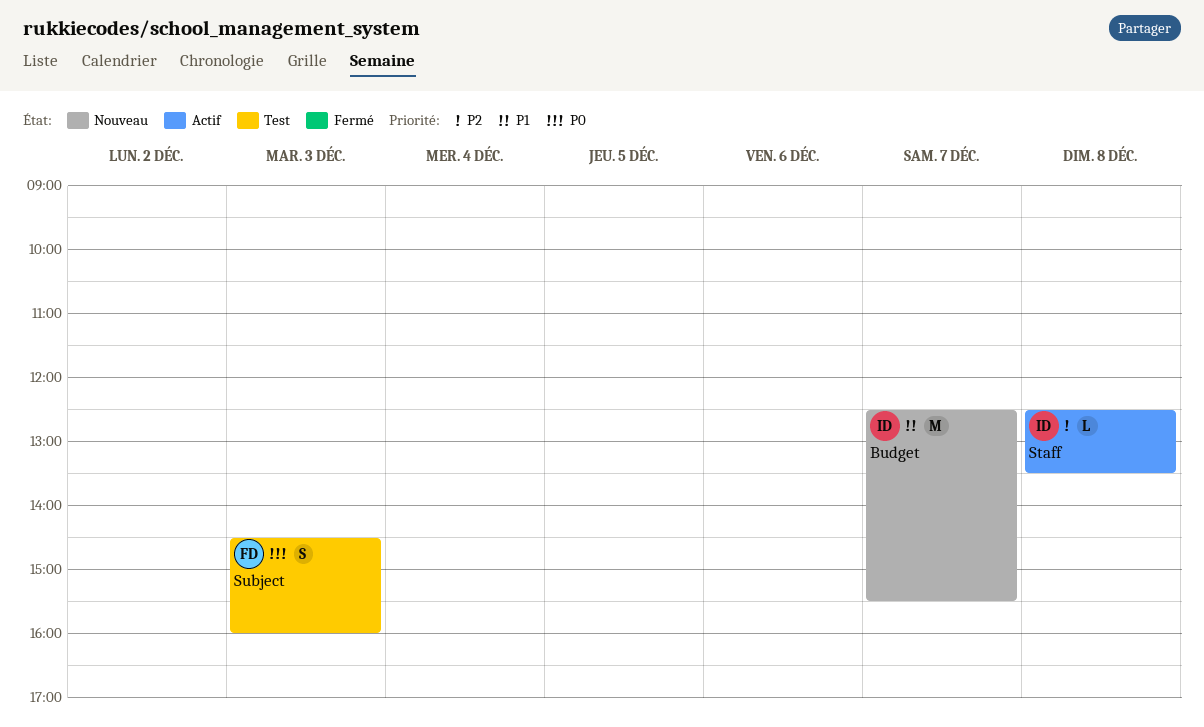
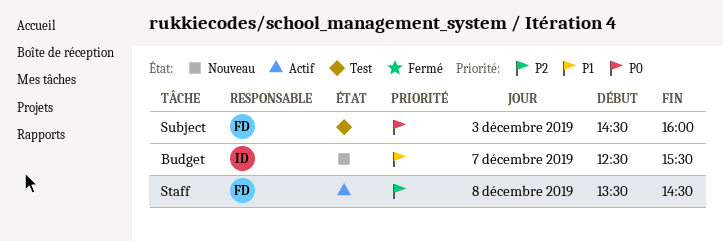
Staff, owner: ID -> FD
Staff, begins: 12:30 -> 13:30
Staff, ends: 13:30 -> 14:30

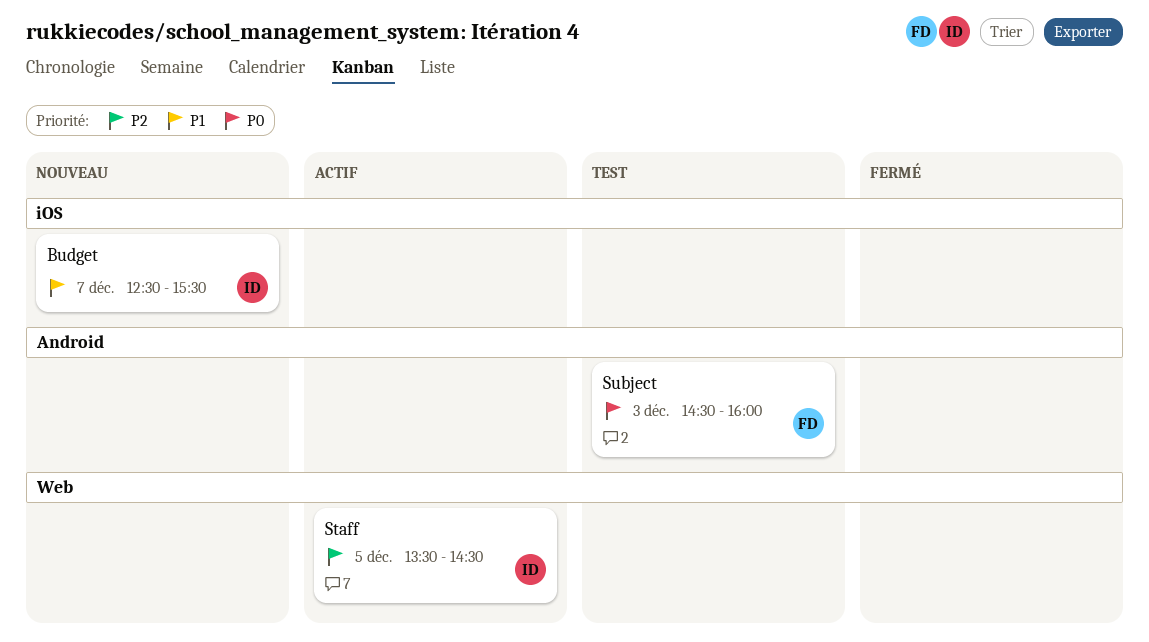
Staff, owner: FD -> ID
Staff, day: Dec 8 -> Dec 5

